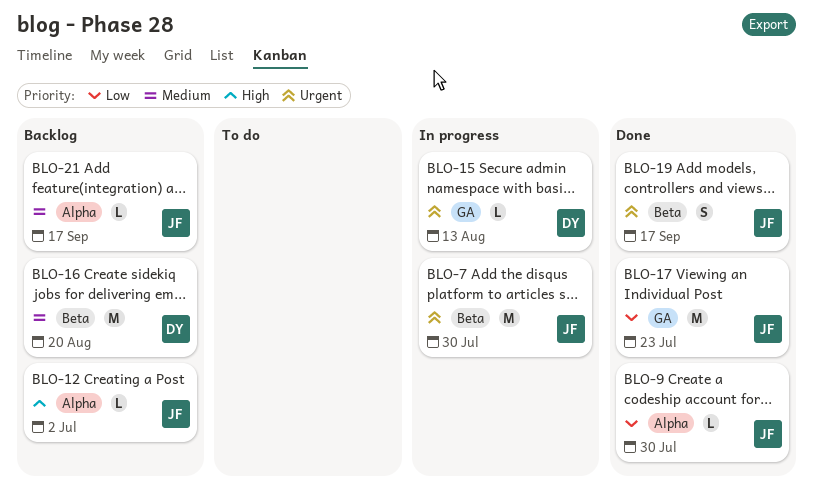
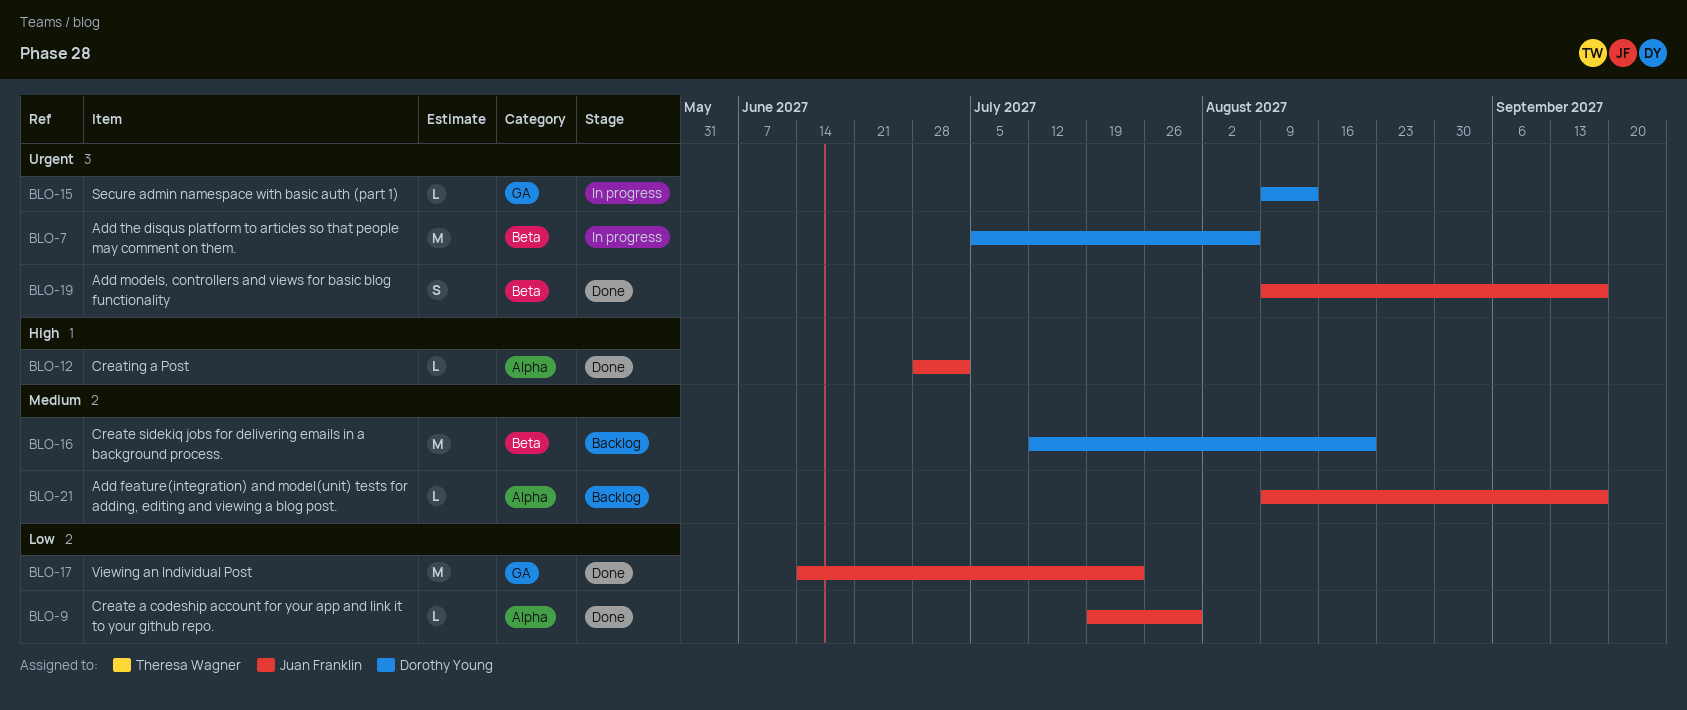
BLO-7, owner: Juan Franklin -> Dorothy Young
BLO-7, due: Jul 30 -> Aug 6
BLO-12, status: Backlog -> Done

